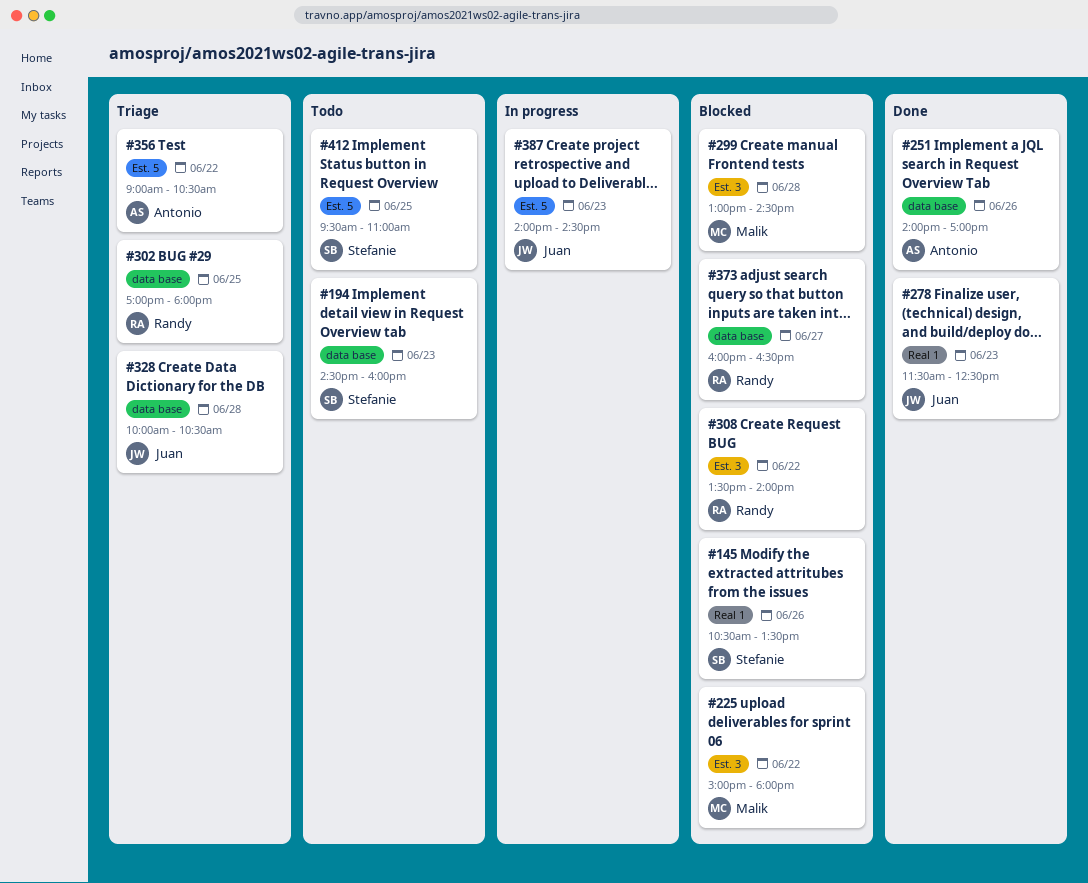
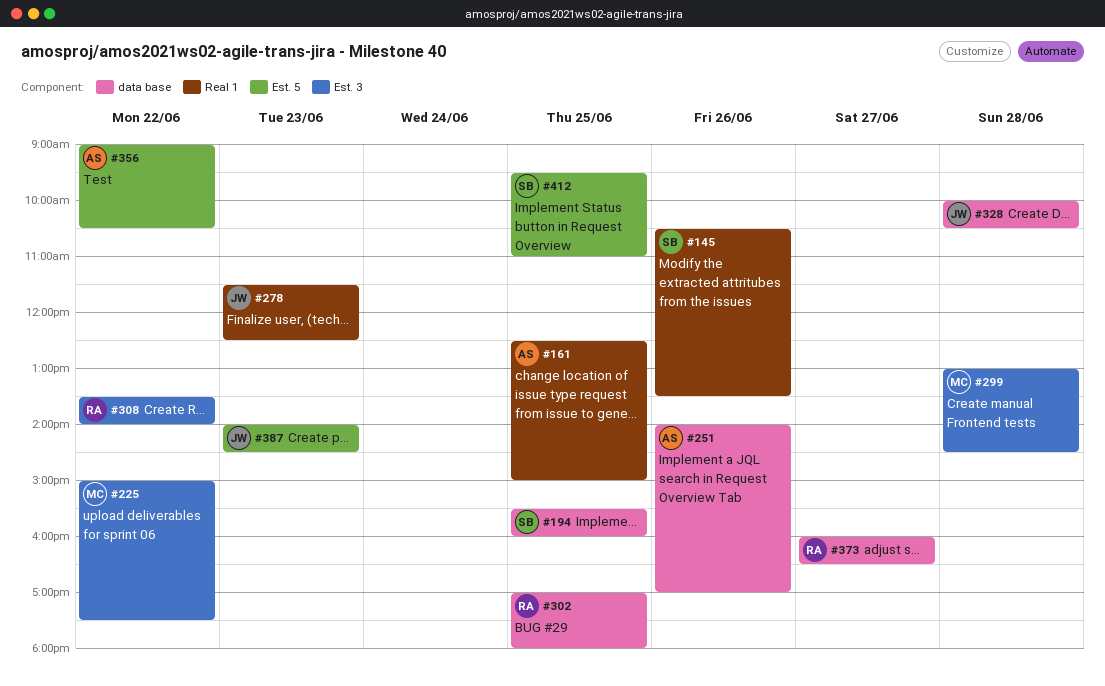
#161: none -> present
#194, day: Jun 23 -> Jun 25
#194, begins: 14:30 -> 15:30
#225, ends: 18:00 -> 17:30

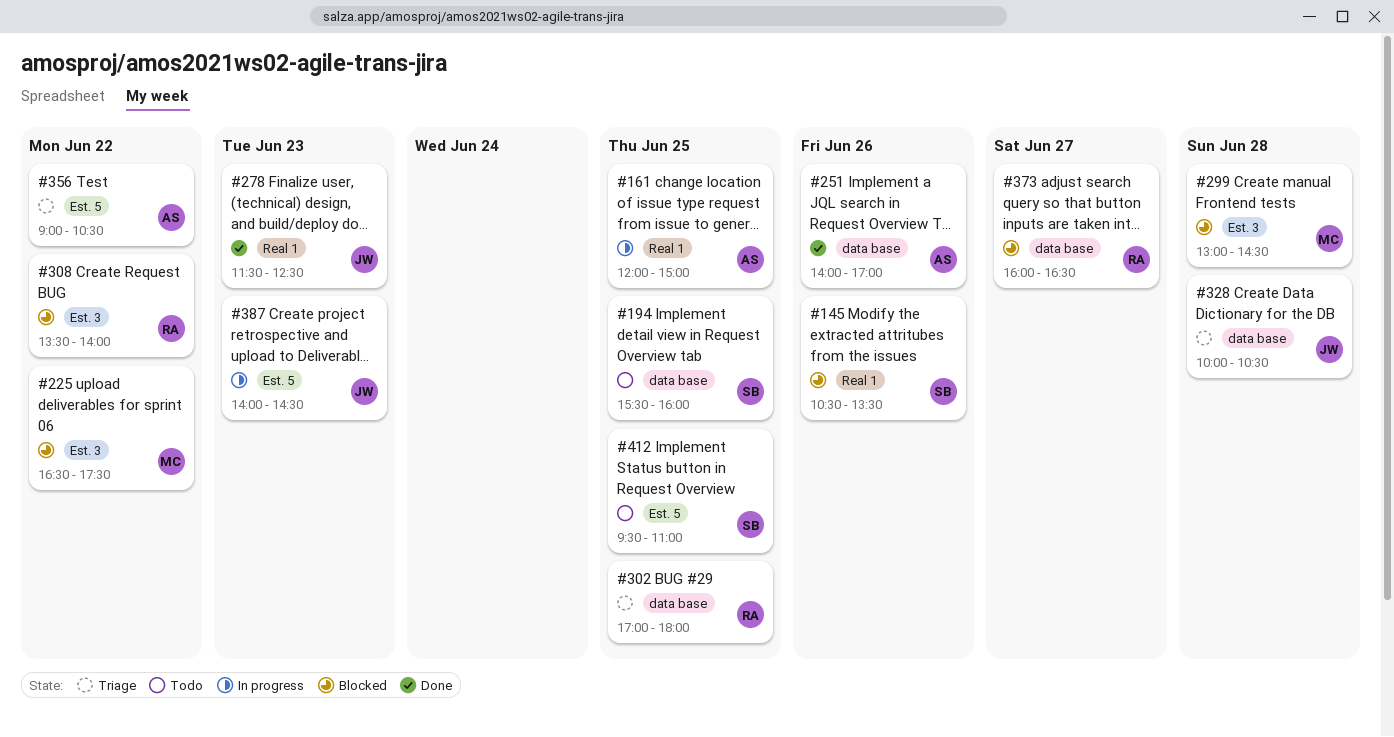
#161, begins: 12:30 -> 12:00
#225, begins: 15:00 -> 16:30

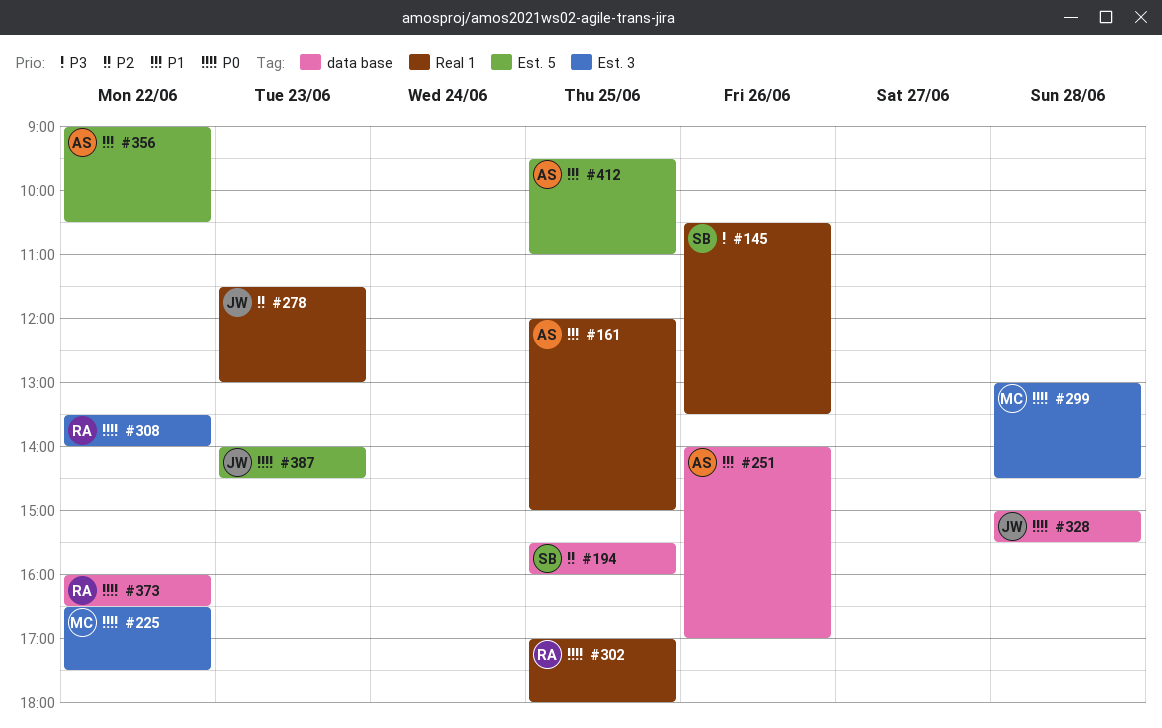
#278, ends: 12:30 -> 13:00
#302, label: data base -> Real 1
#328, begins: 10:00 -> 15:00
#328, ends: 10:30 -> 15:30
#373, day: Jun 27 -> Jun 22
#412, owner: SB -> AS

